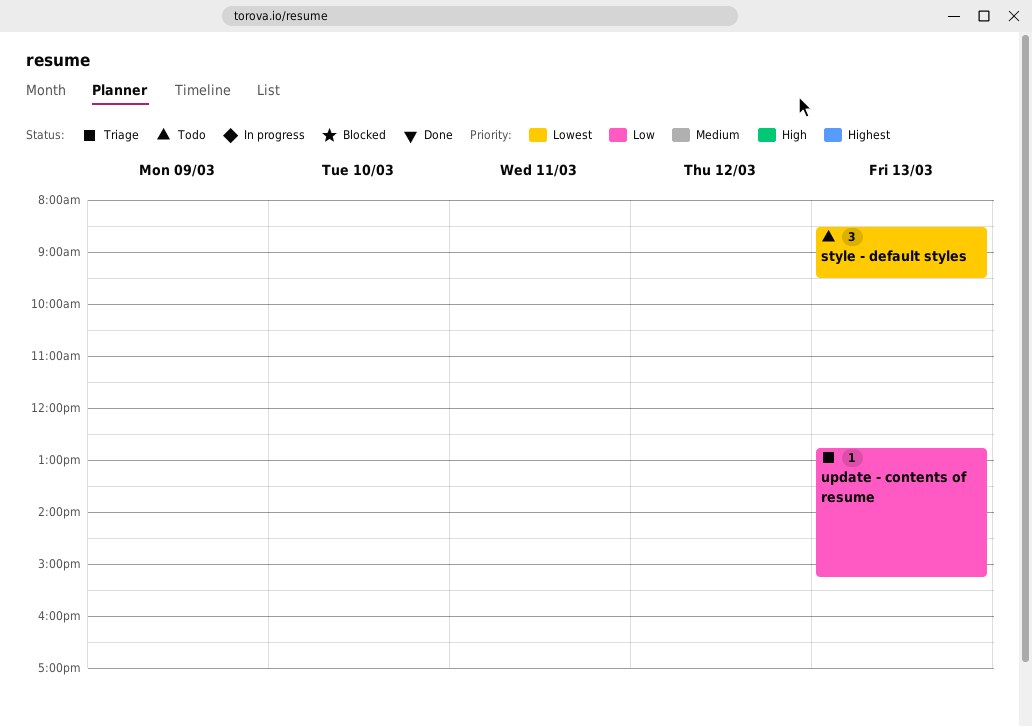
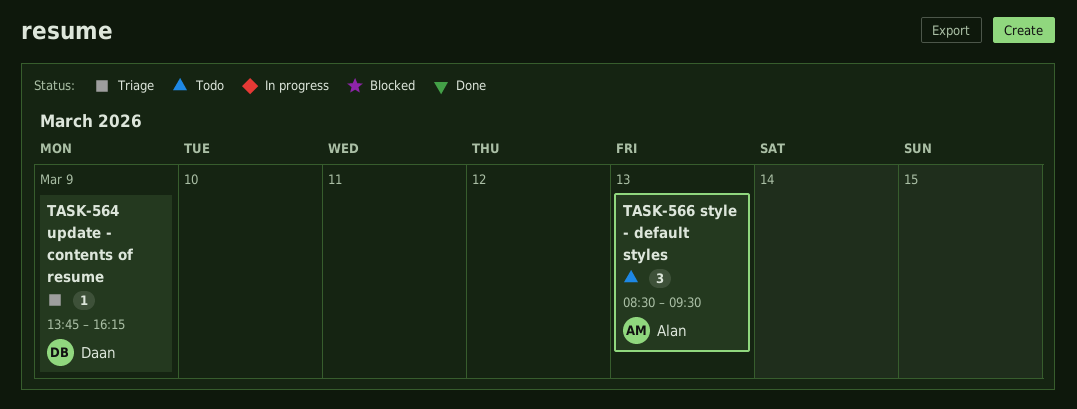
update - contents of resume, day: Mar 13 -> Mar 9
update - contents of resume, begins: 12:45 -> 13:45
update - contents of resume, ends: 15:15 -> 16:15

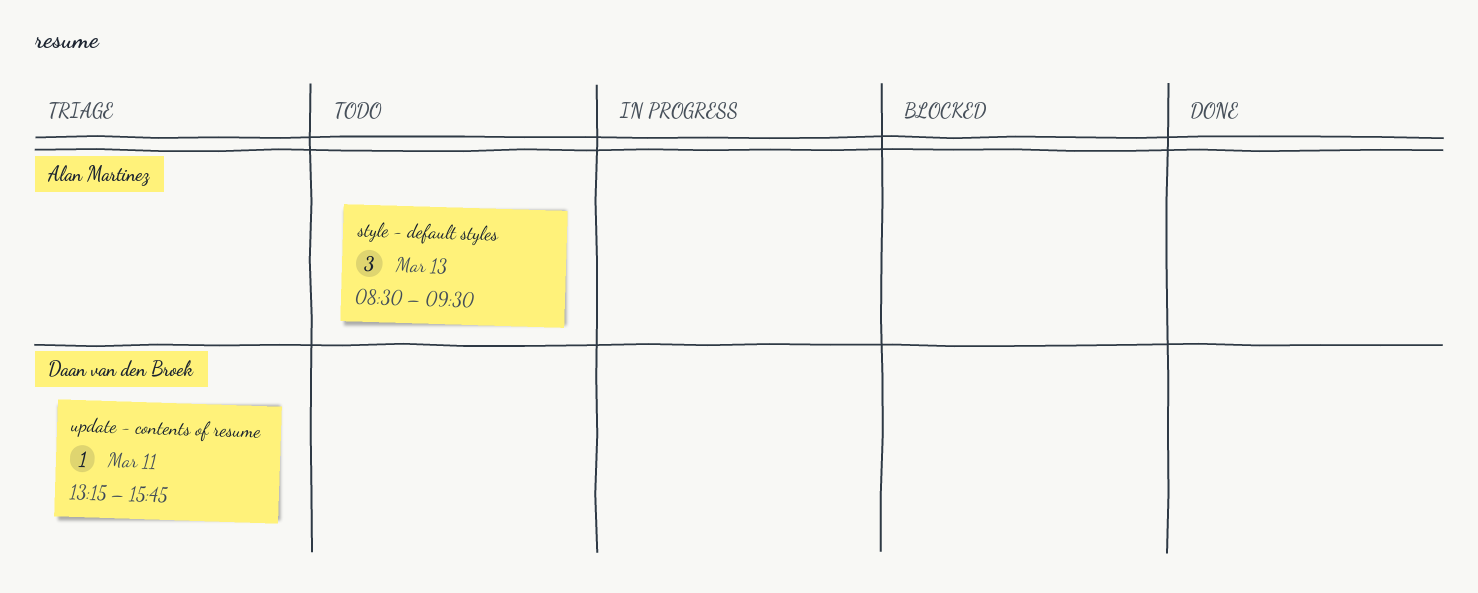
update - contents of resume, day: Mar 9 -> Mar 11
update - contents of resume, begins: 13:45 -> 13:15
update - contents of resume, ends: 16:15 -> 15:45

